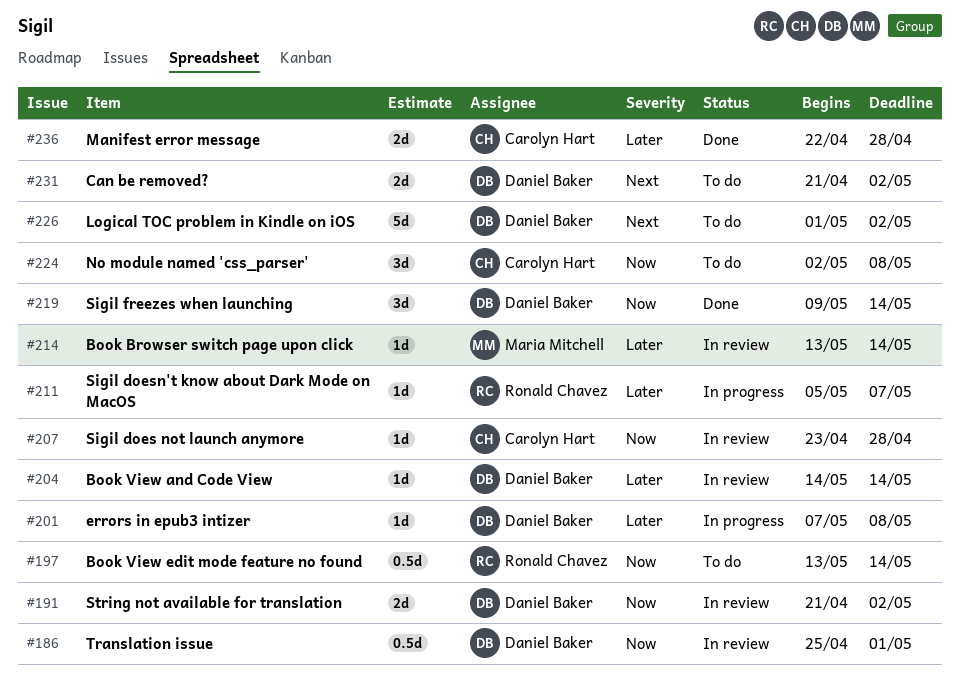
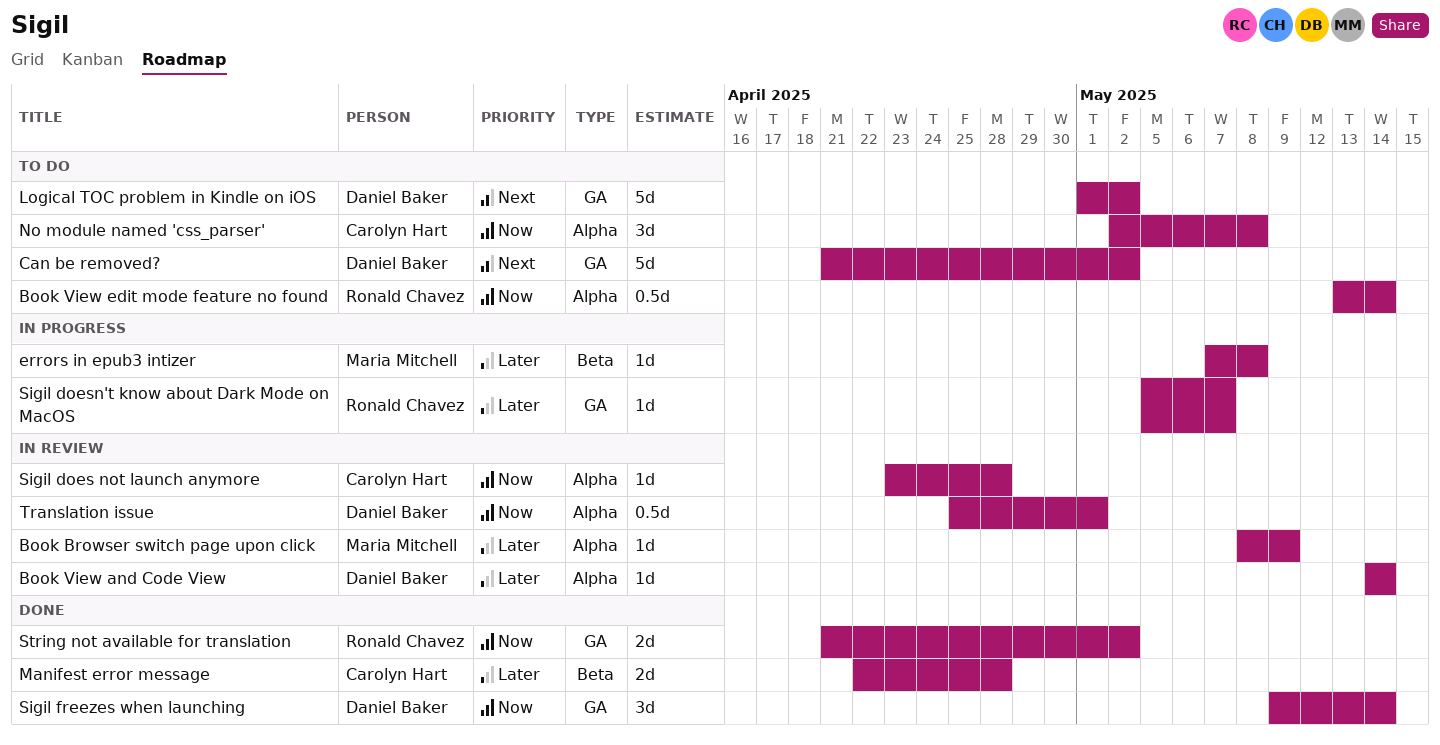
Book Browser switch page upon click, start: May 13 -> May 8
Book Browser switch page upon click, due: May 14 -> May 9
Can be removed?, estimate: 2d -> 5d
errors in epub3 intizer, owner: Daniel Baker -> Maria Mitchell
String not available for translation, status: In review -> Done
String not available for translation, owner: Daniel Baker -> Ronald Chavez

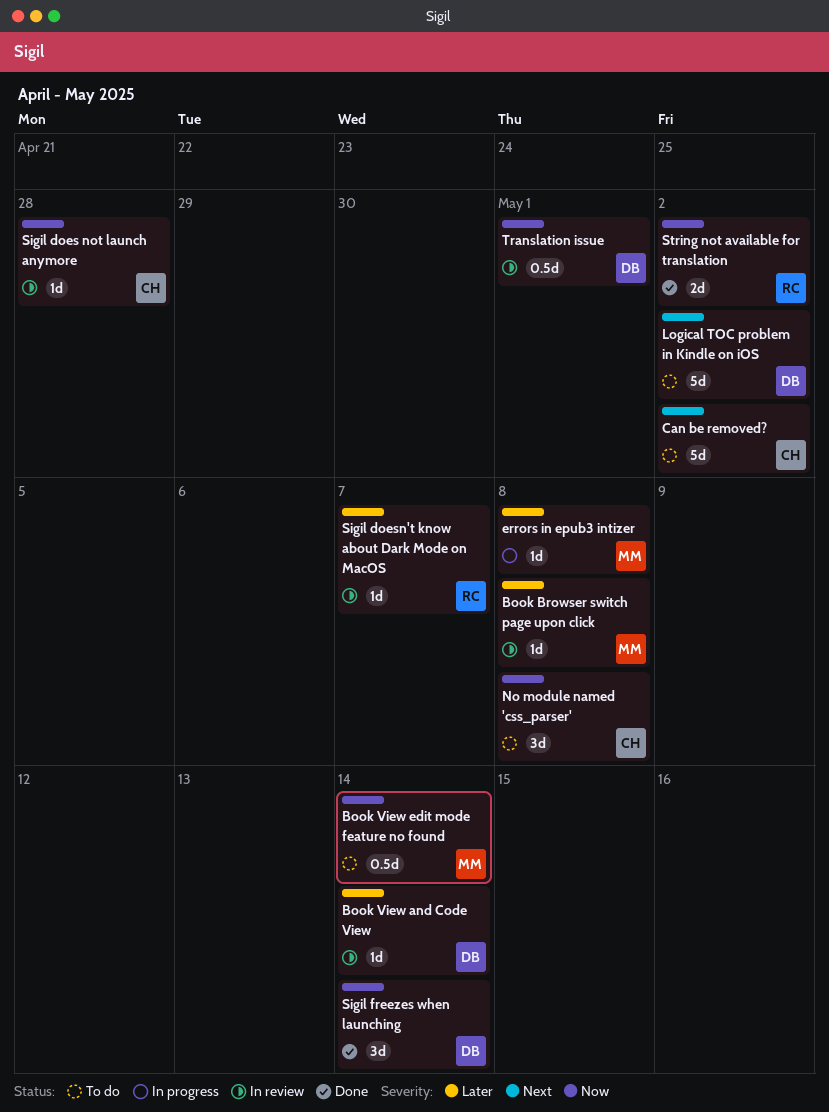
Book Browser switch page upon click, due: May 9 -> May 8
Book View edit mode feature no found, owner: Ronald Chavez -> Maria Mitchell
Can be removed?, owner: Daniel Baker -> Carolyn Hart
Manifest error message: present -> none
Sigil doesn't know about Dark Mode on MacOS, status: In progress -> In review

